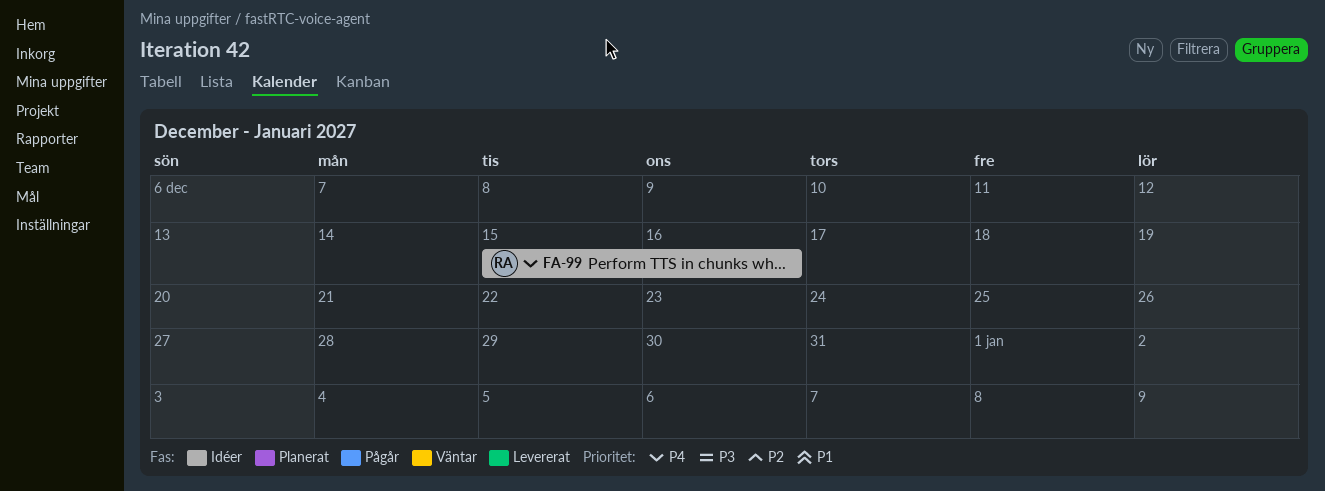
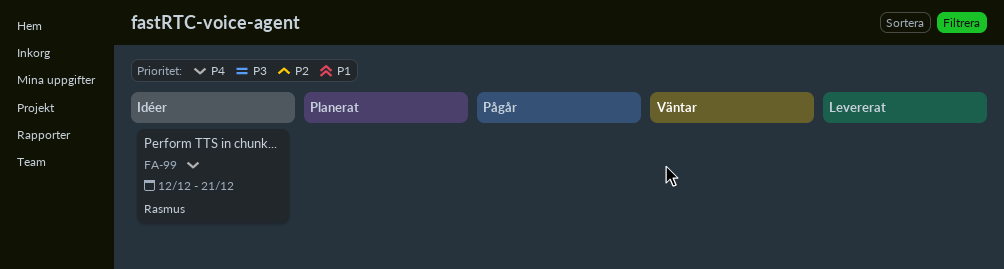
FA-99, start: Dec 15 -> Dec 12
FA-99, due: Dec 16 -> Dec 21

